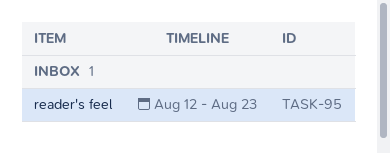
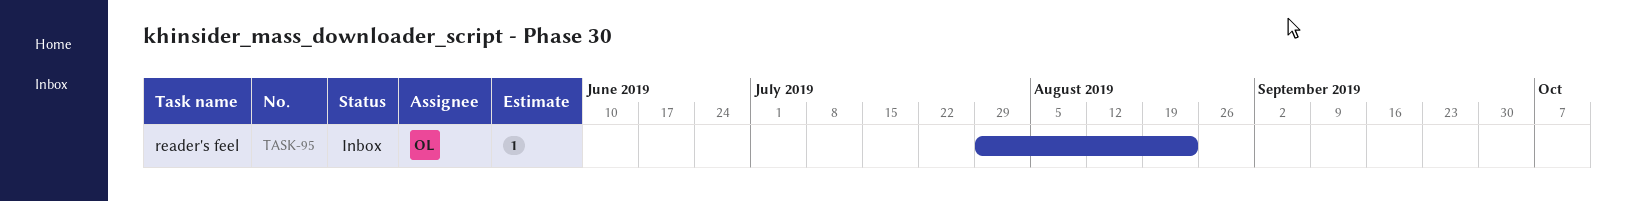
TASK-95, start: Aug 12 -> Jul 29

